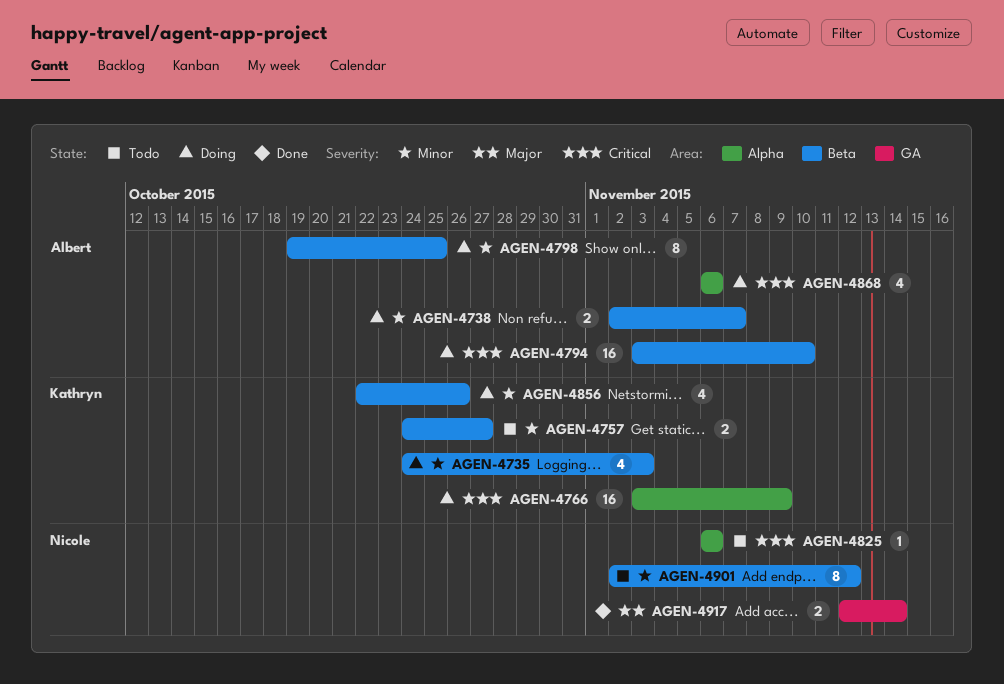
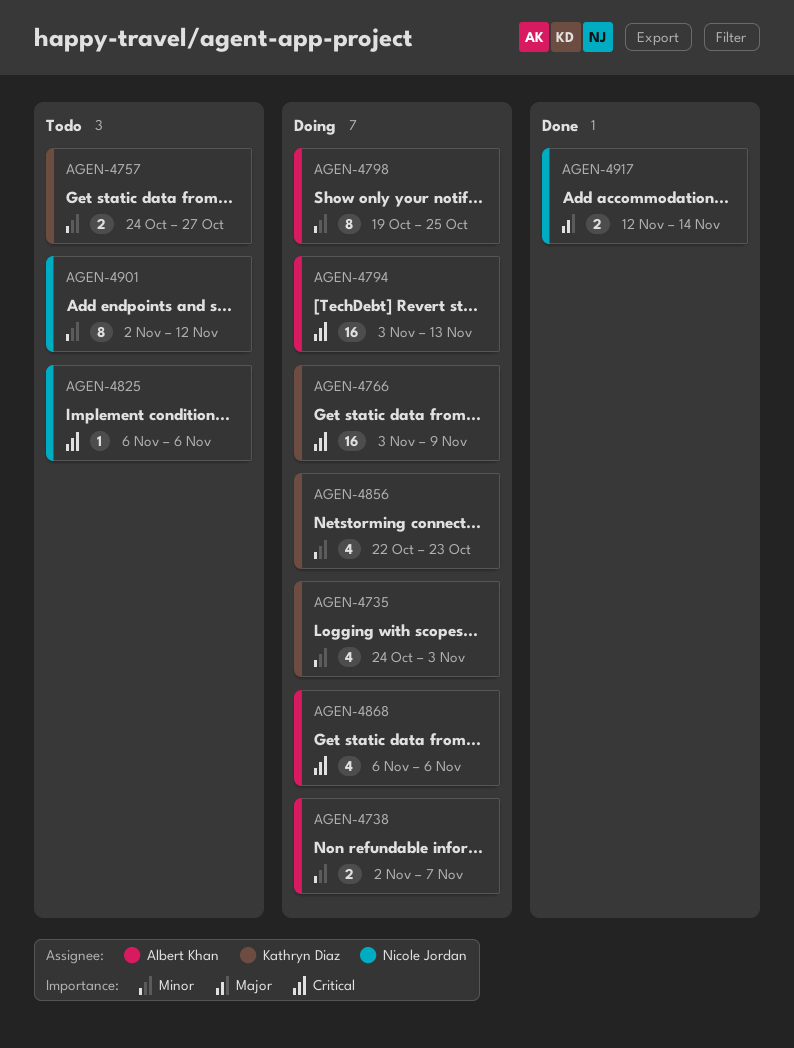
AGEN-4794, due: Nov 10 -> Nov 13
AGEN-4856, due: Oct 26 -> Oct 23

